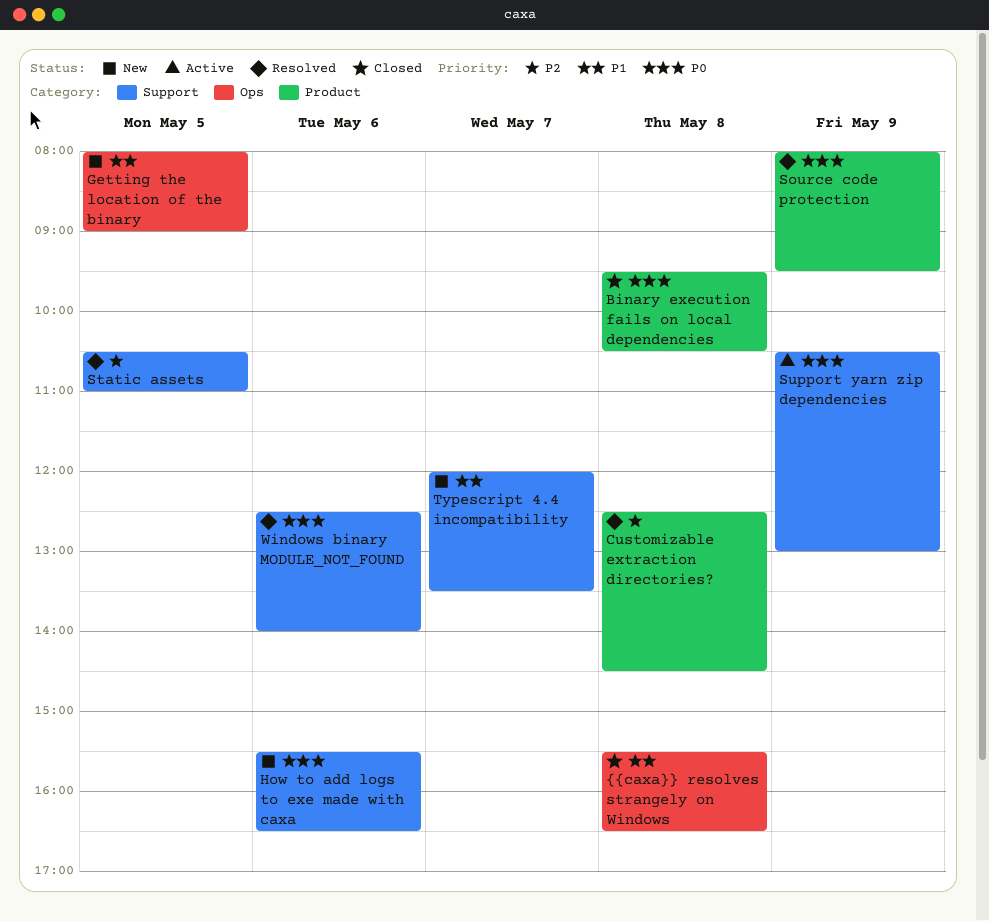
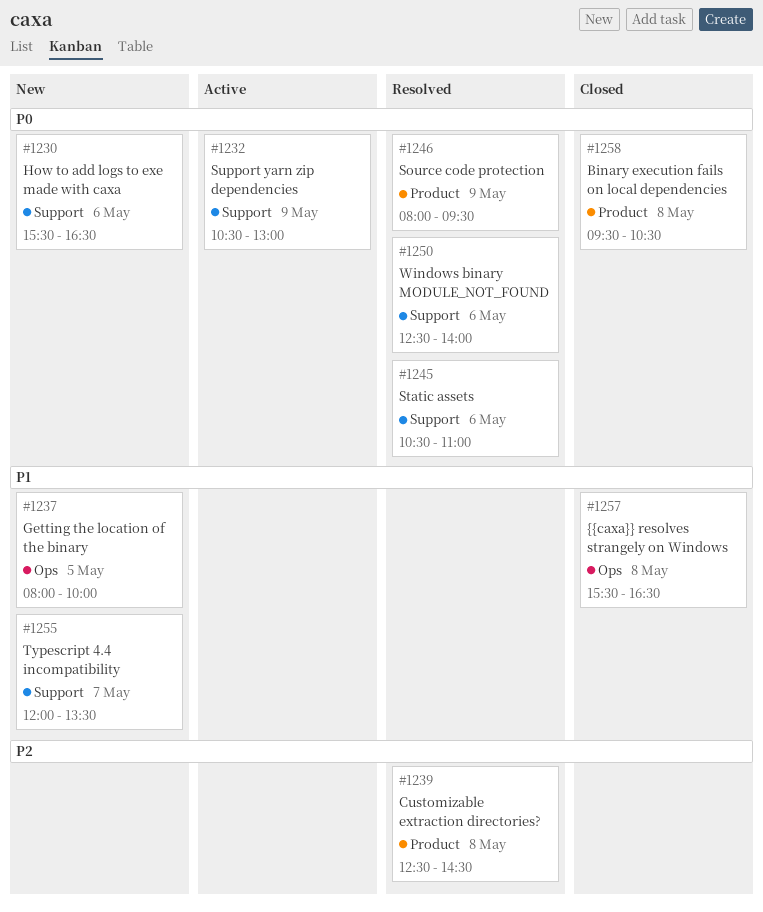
Getting the location of the binary, ends: 09:00 -> 10:00
Static assets, priority: P2 -> P0
Static assets, day: May 5 -> May 6

